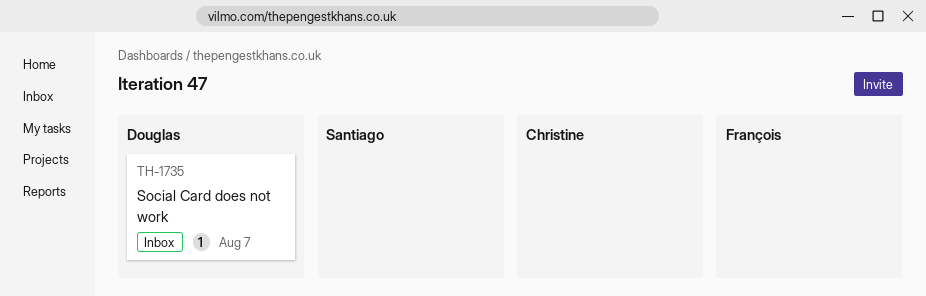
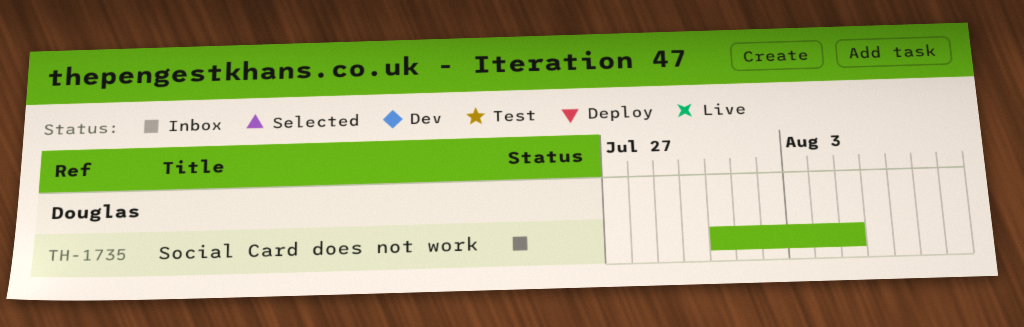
TH-1735, due: Aug 7 -> Aug 5

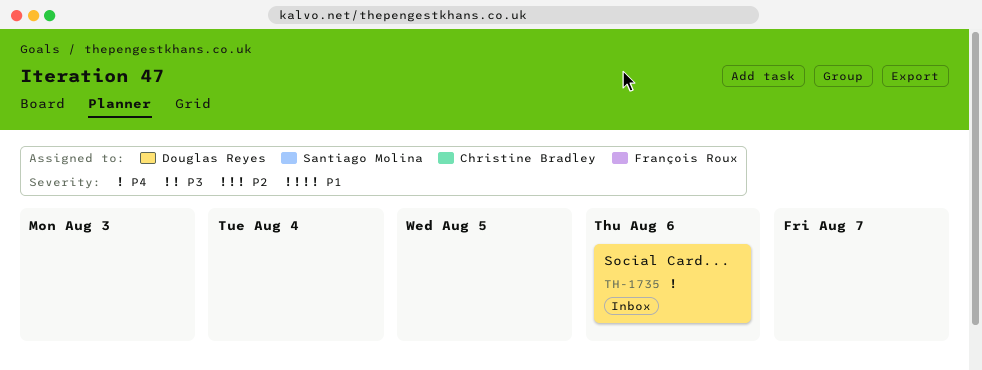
TH-1735, due: Aug 5 -> Aug 6

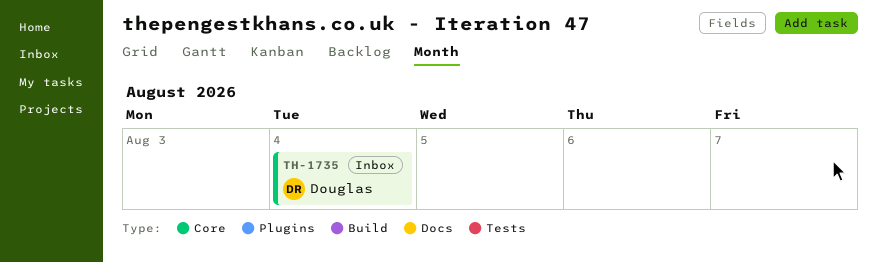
TH-1735, due: Aug 6 -> Aug 4

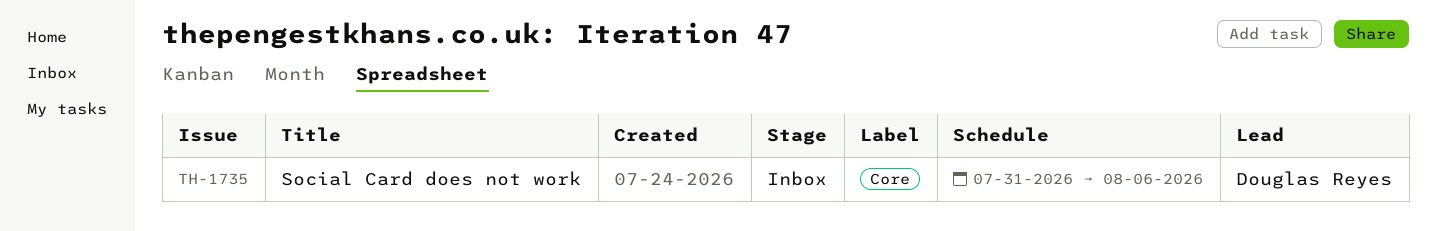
TH-1735, due: Aug 4 -> Aug 6

